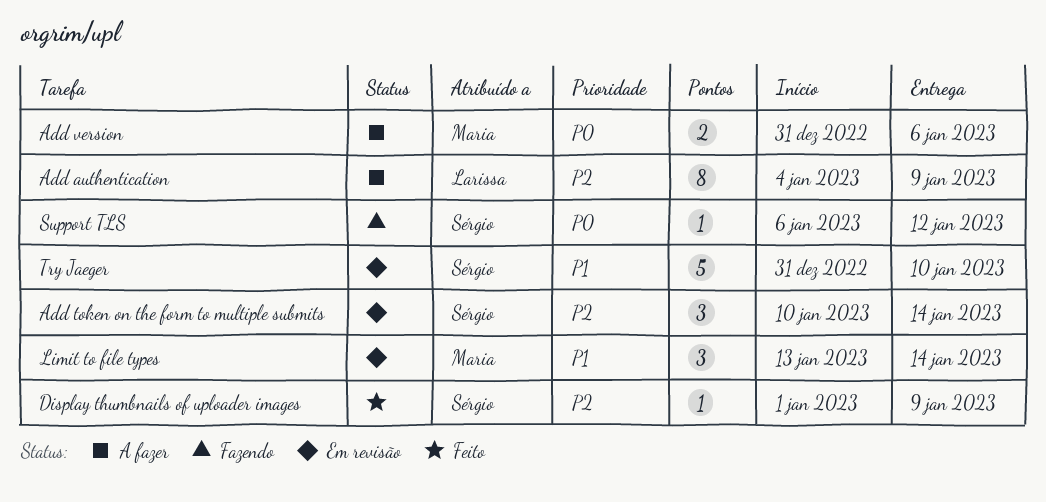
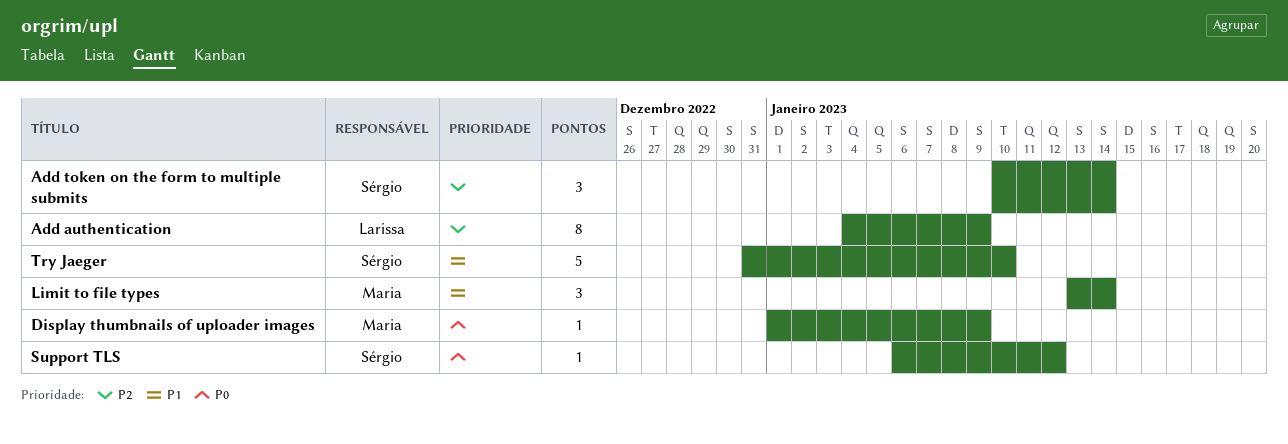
Add version: present -> none
Display thumbnails of uploader images, owner: Sérgio -> Maria
Display thumbnails of uploader images, priority: P2 -> P0

